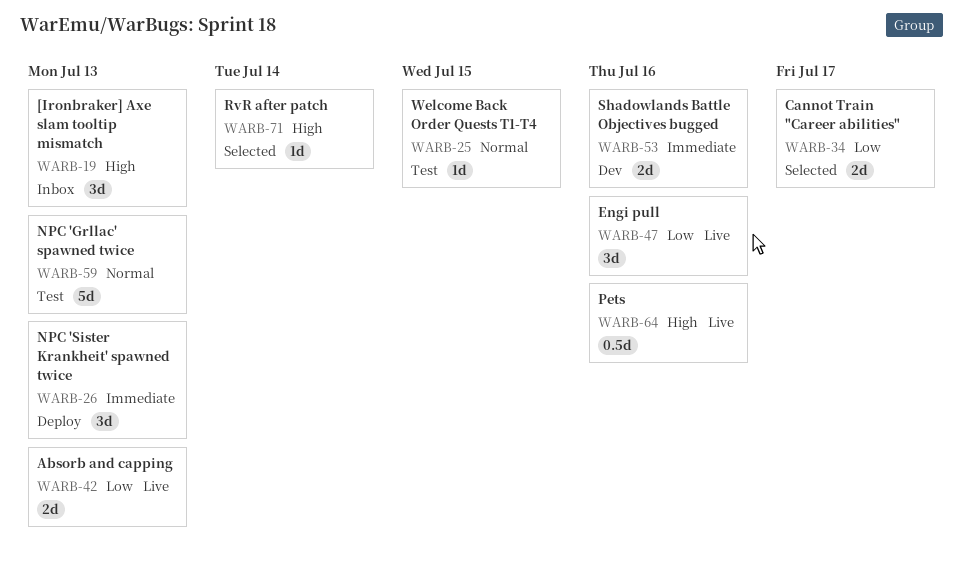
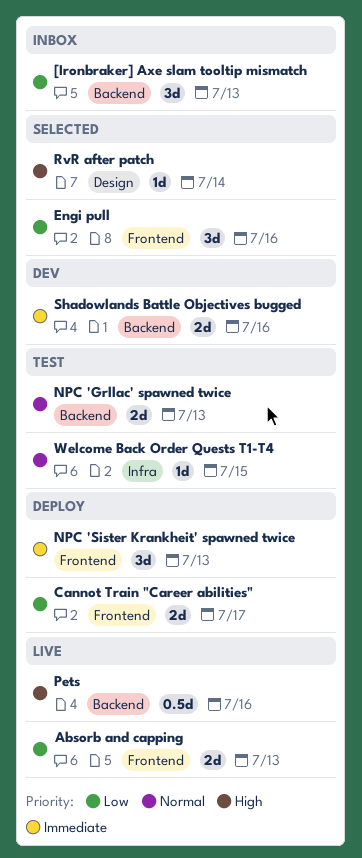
[Ironbraker] Axe slam tooltip mismatch, priority: High -> Low
Cannot Train "Career abilities", status: Selected -> Deploy
Engi pull, status: Live -> Selected
NPC 'Grllac' spawned twice, estimate: 5d -> 2d

